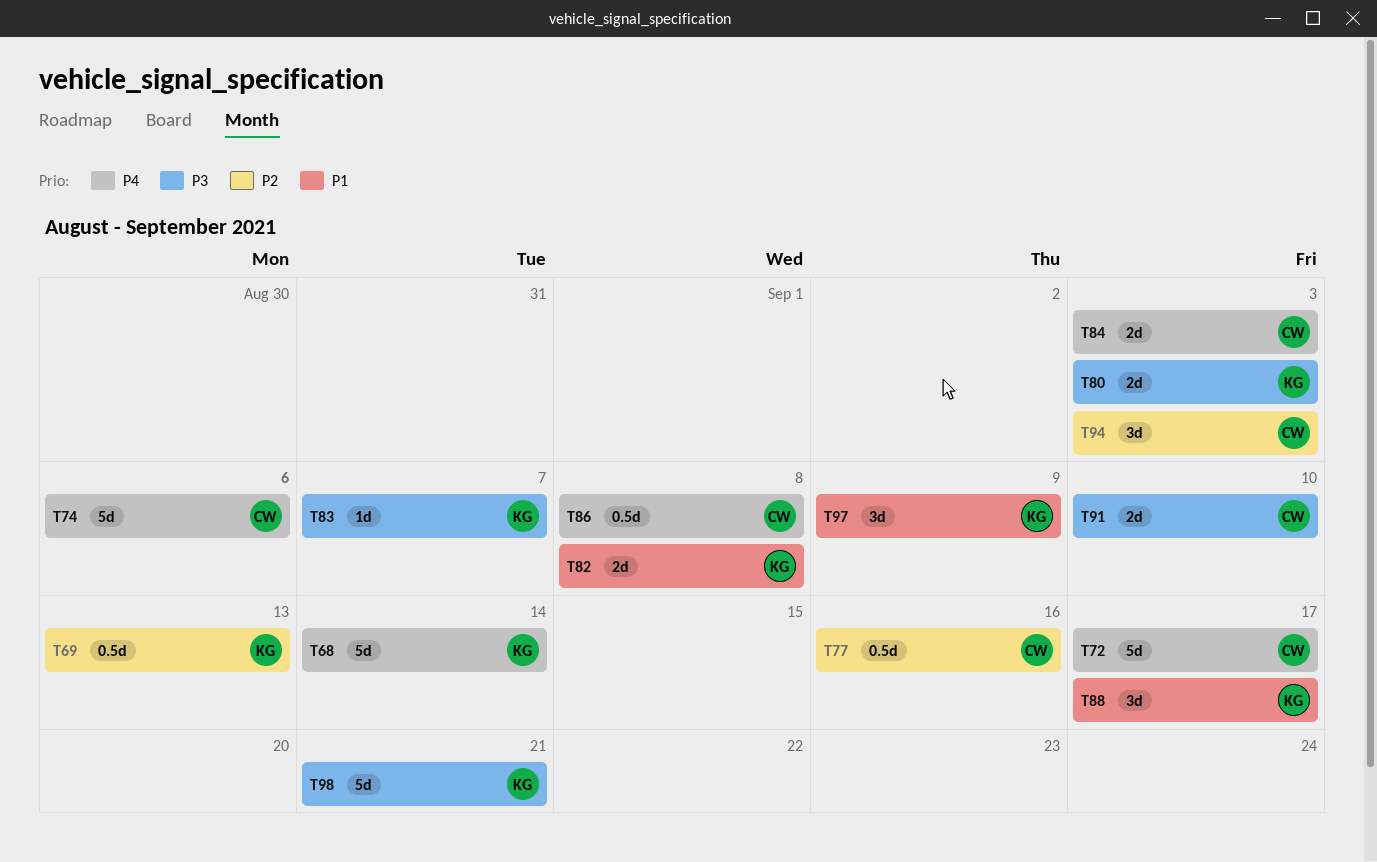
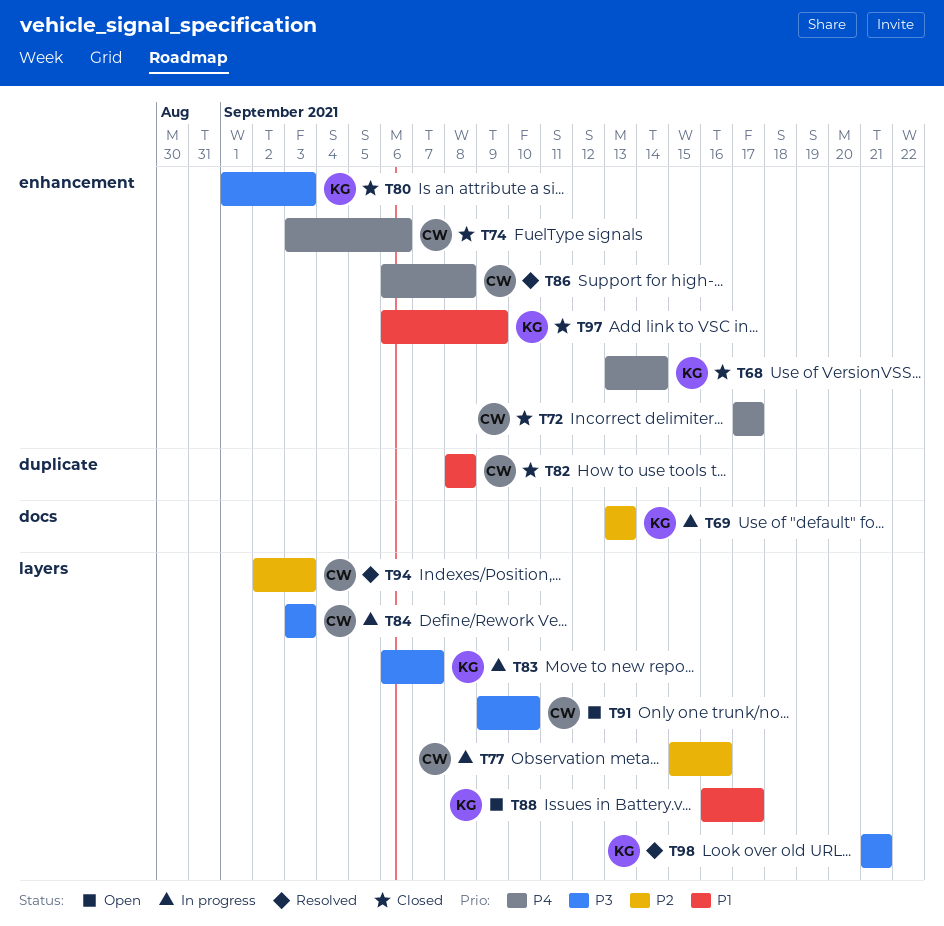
T82, owner: KG -> CW
T84, priority: P4 -> P3

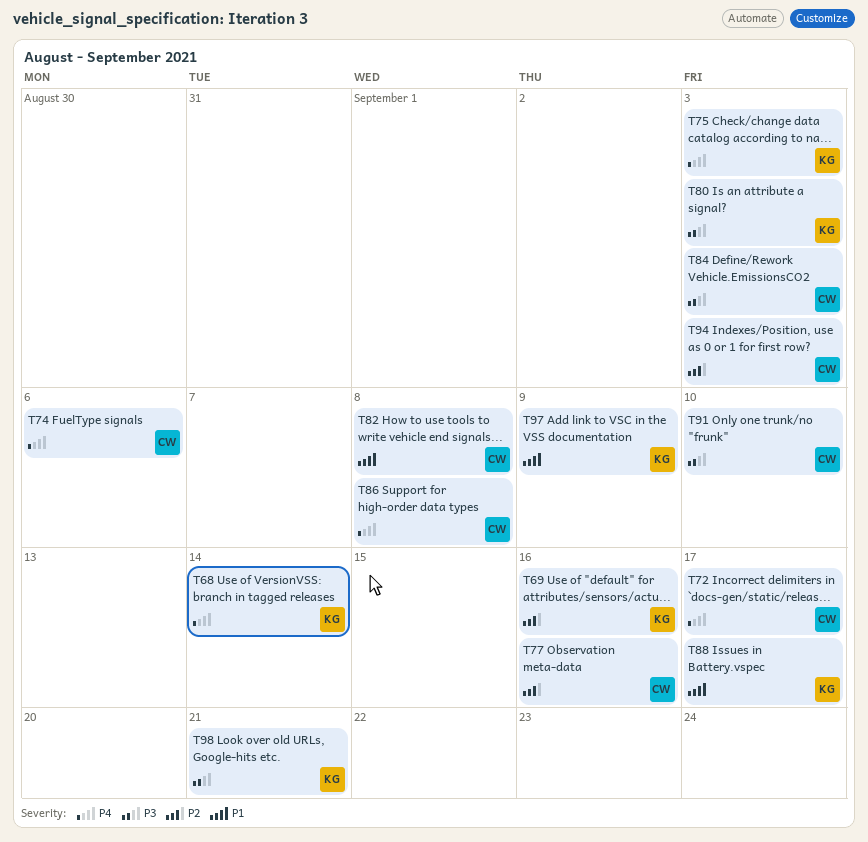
T69, due: Sep 13 -> Sep 16
T75: none -> present
T83: present -> none

